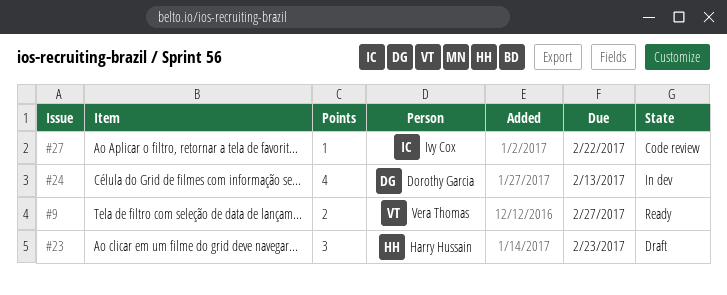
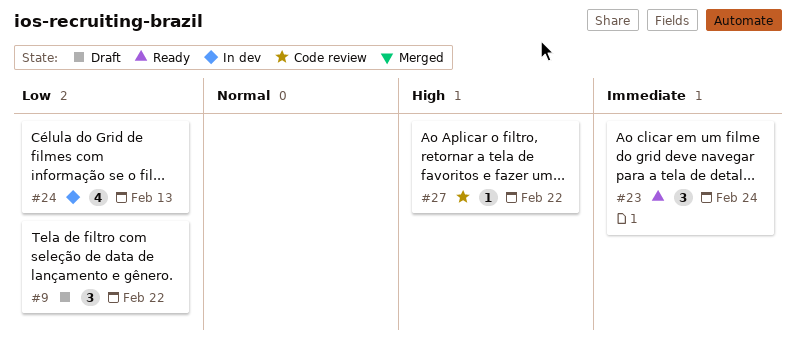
#9, status: Ready -> Draft
#9, estimate: 2 -> 3
#9, due: Feb 27 -> Feb 22
#23, status: Draft -> Ready
#23, due: Feb 23 -> Feb 24

